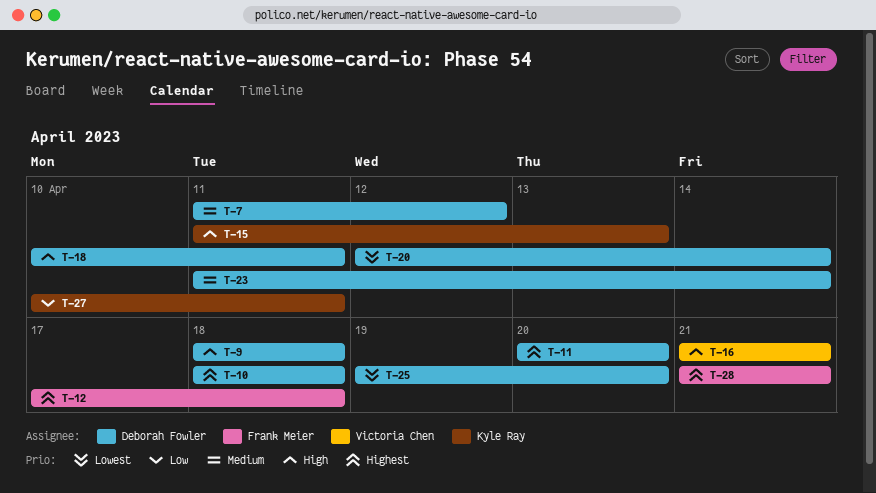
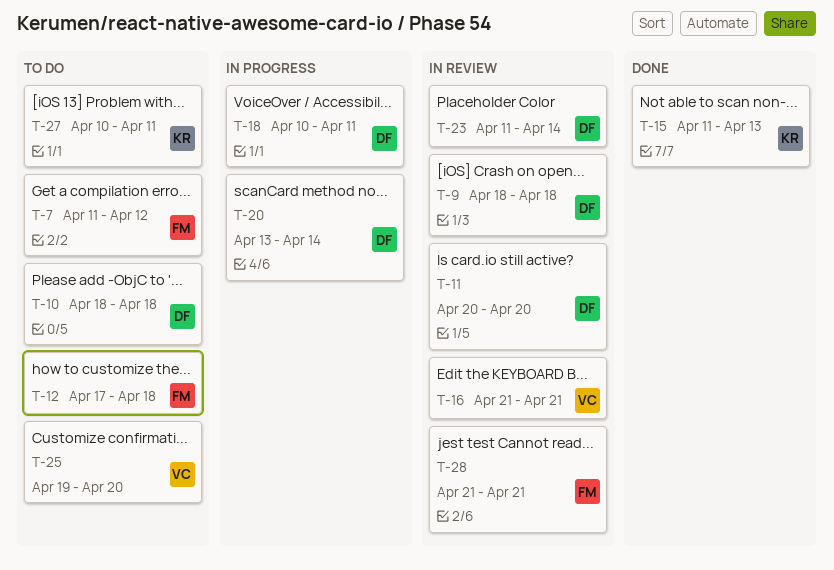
T-7, owner: Deborah Fowler -> Frank Meier
T-20, start: Apr 12 -> Apr 13
T-25, owner: Deborah Fowler -> Victoria Chen

